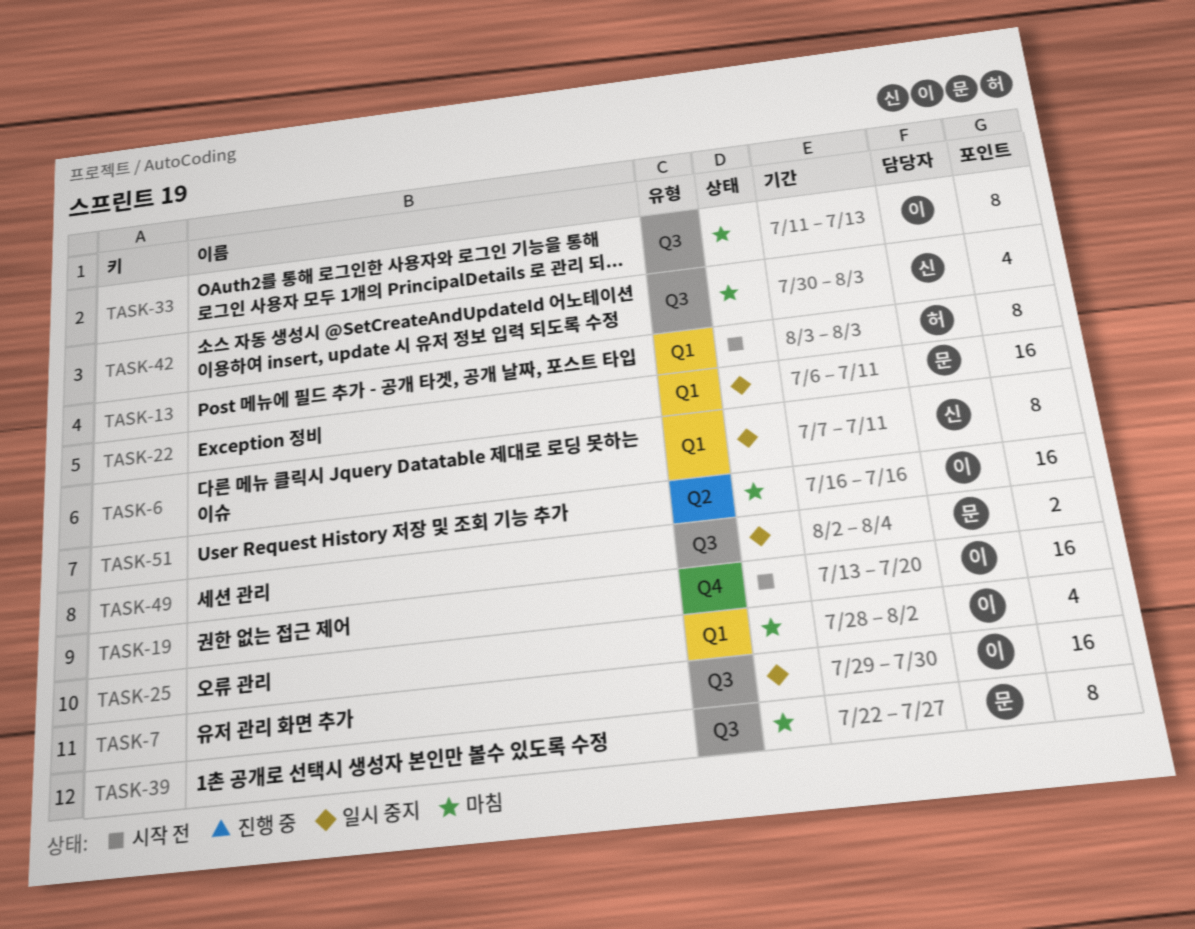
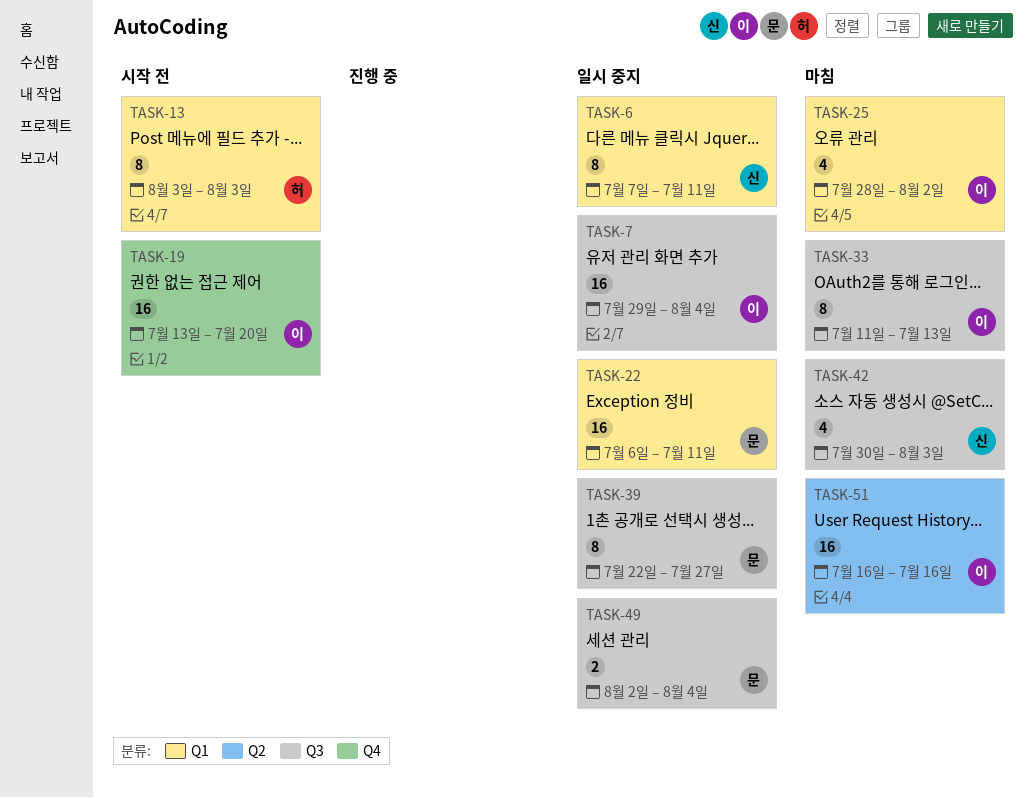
TASK-7, due: Jul 30 -> Aug 4
TASK-39, status: 마침 -> 일시 중지

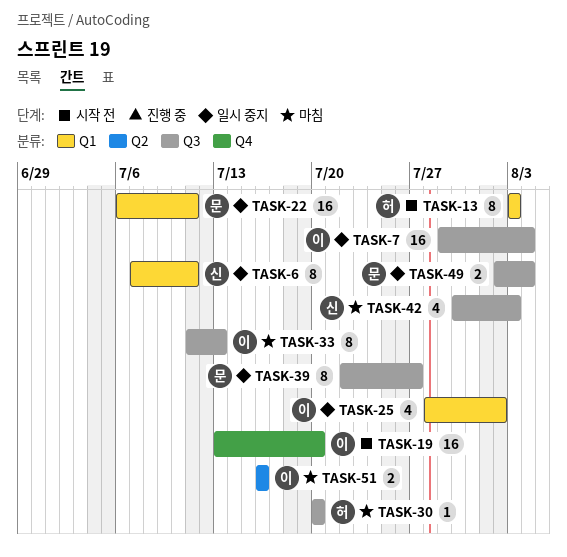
TASK-25, status: 마침 -> 일시 중지
TASK-30: none -> present
TASK-51, estimate: 16 -> 2

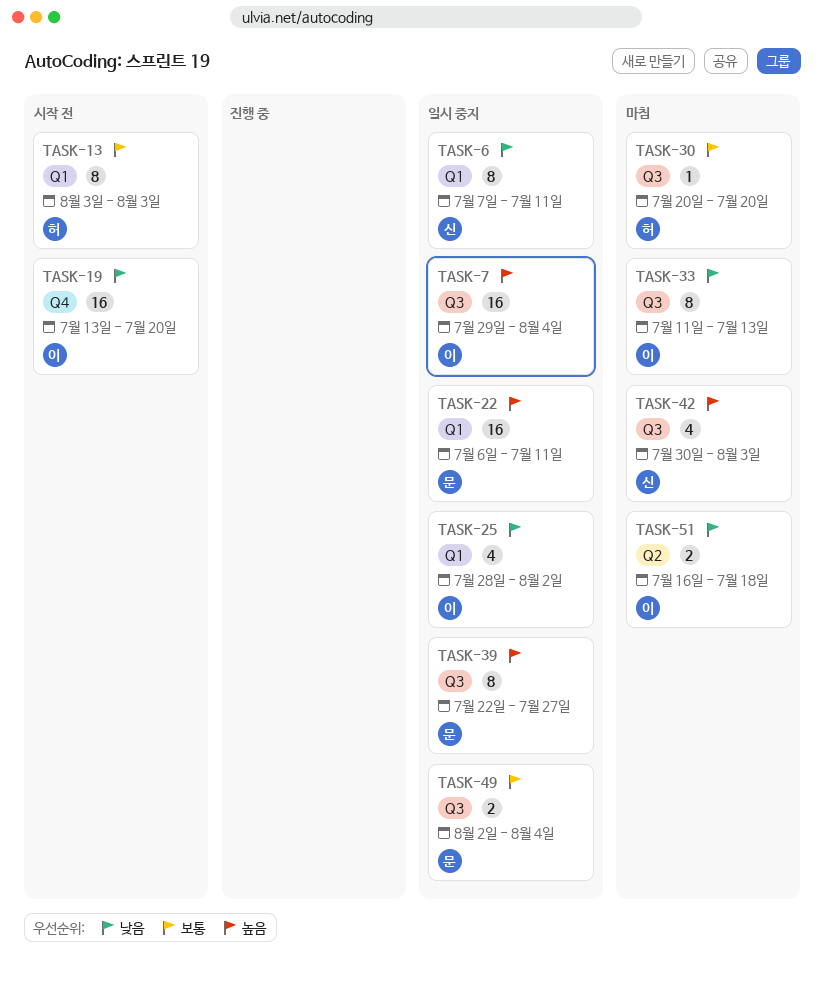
TASK-51, due: Jul 16 -> Jul 18

